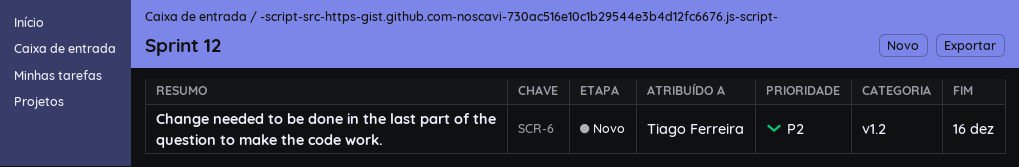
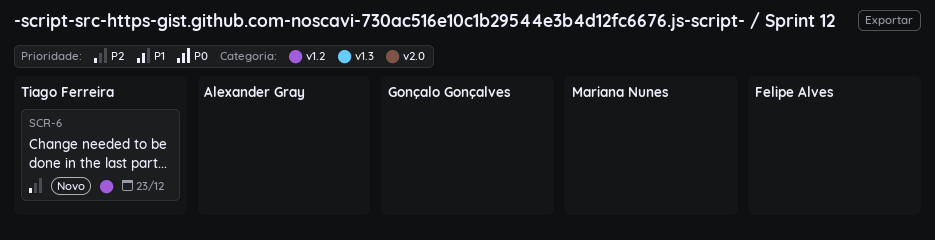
SCR-6, due: Dec 16 -> Dec 23

